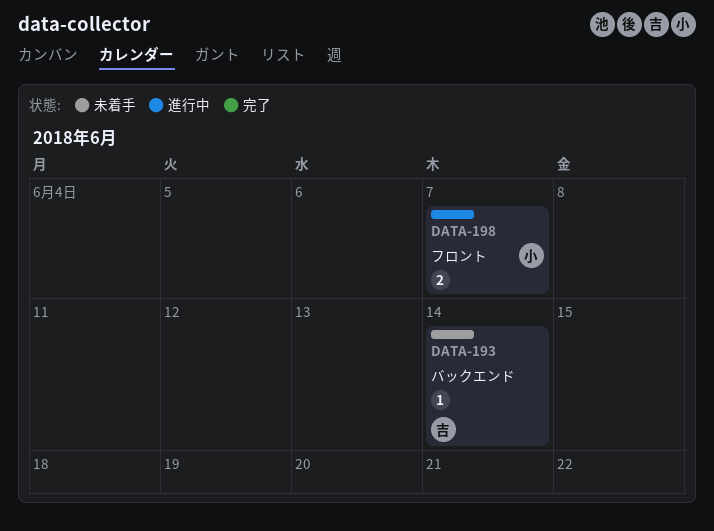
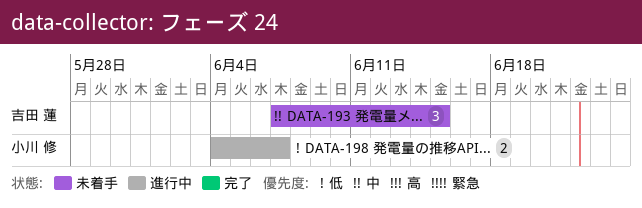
DATA-193, estimate: 1 -> 3
DATA-193, due: Jun 14 -> Jun 15

